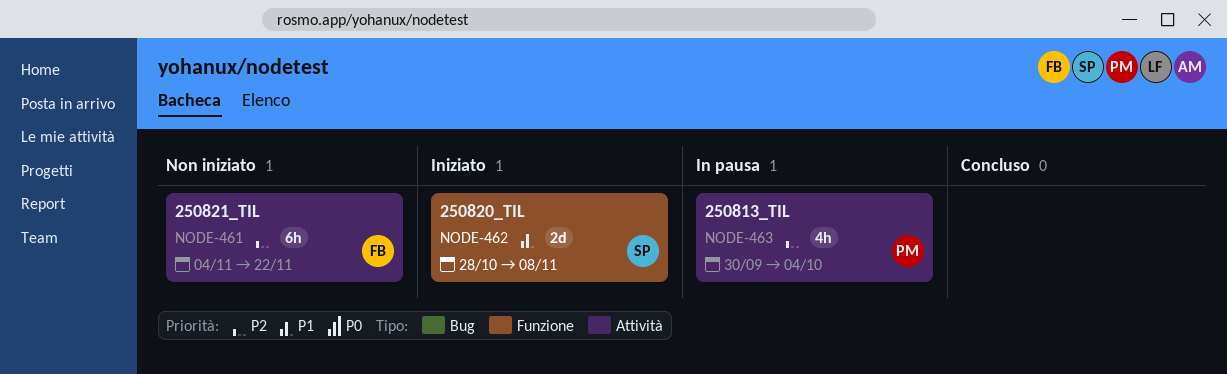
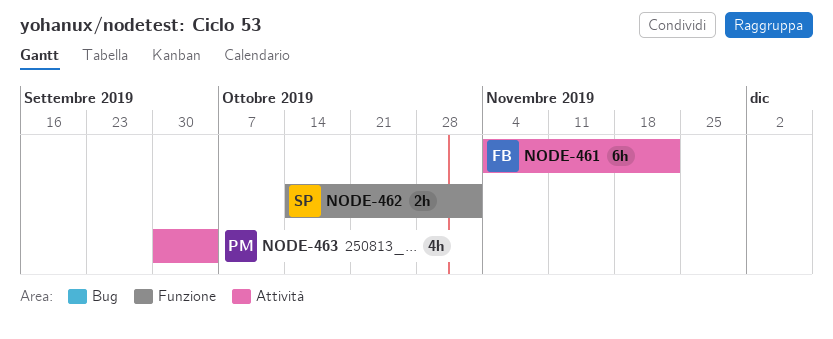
NODE-462, estimate: 2d -> 2h
NODE-462, start: Oct 28 -> Oct 14
NODE-462, due: Nov 8 -> Nov 1

